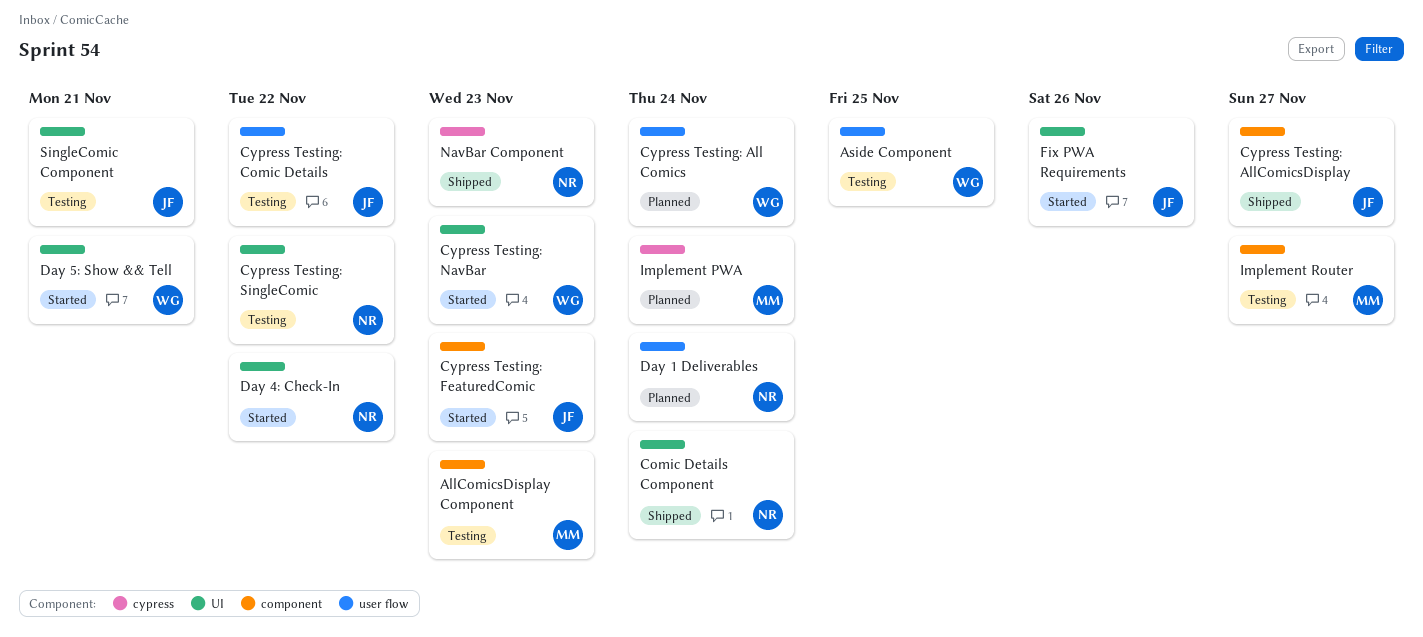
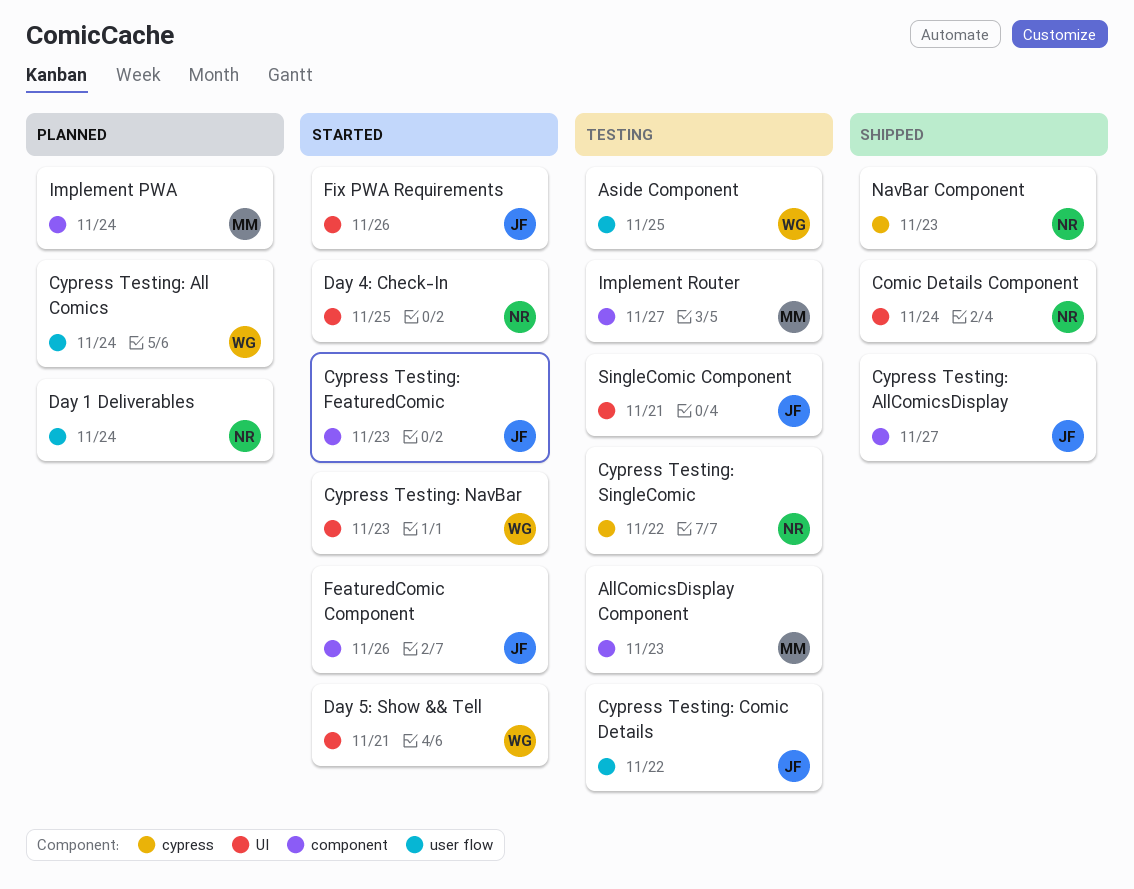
Cypress Testing: SingleComic, label: UI -> cypress
Day 4: Check-In, due: Nov 22 -> Nov 25
FeaturedComic Component: none -> present
Implement PWA, label: cypress -> component

